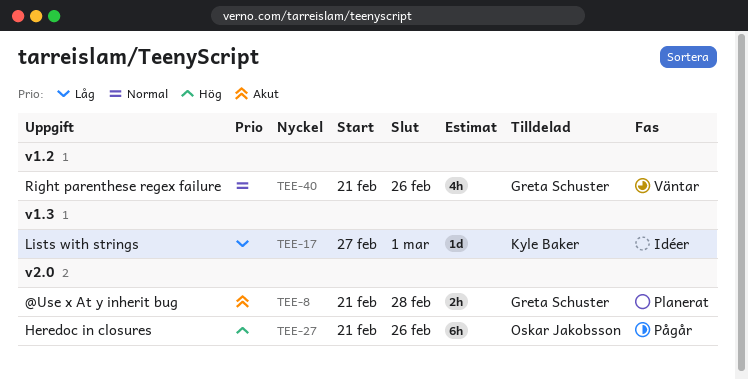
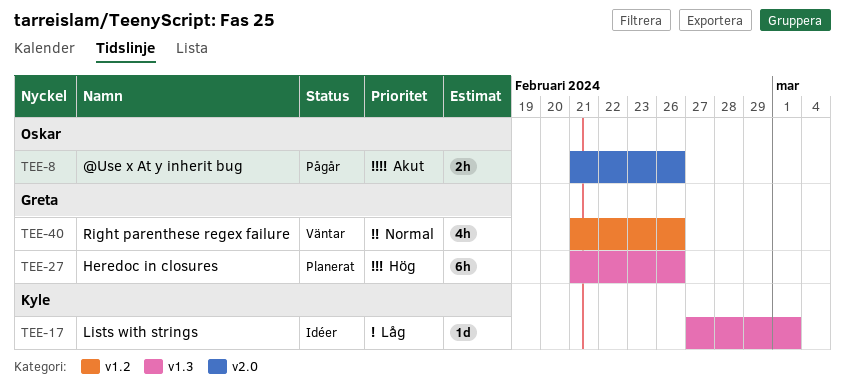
TEE-8, status: Planerat -> Pågår
TEE-8, owner: Greta Schuster -> Oskar Jakobsson
TEE-8, due: Feb 28 -> Feb 26
TEE-27, status: Pågår -> Planerat
TEE-27, owner: Oskar Jakobsson -> Greta Schuster
TEE-27, label: v2.0 -> v1.3

